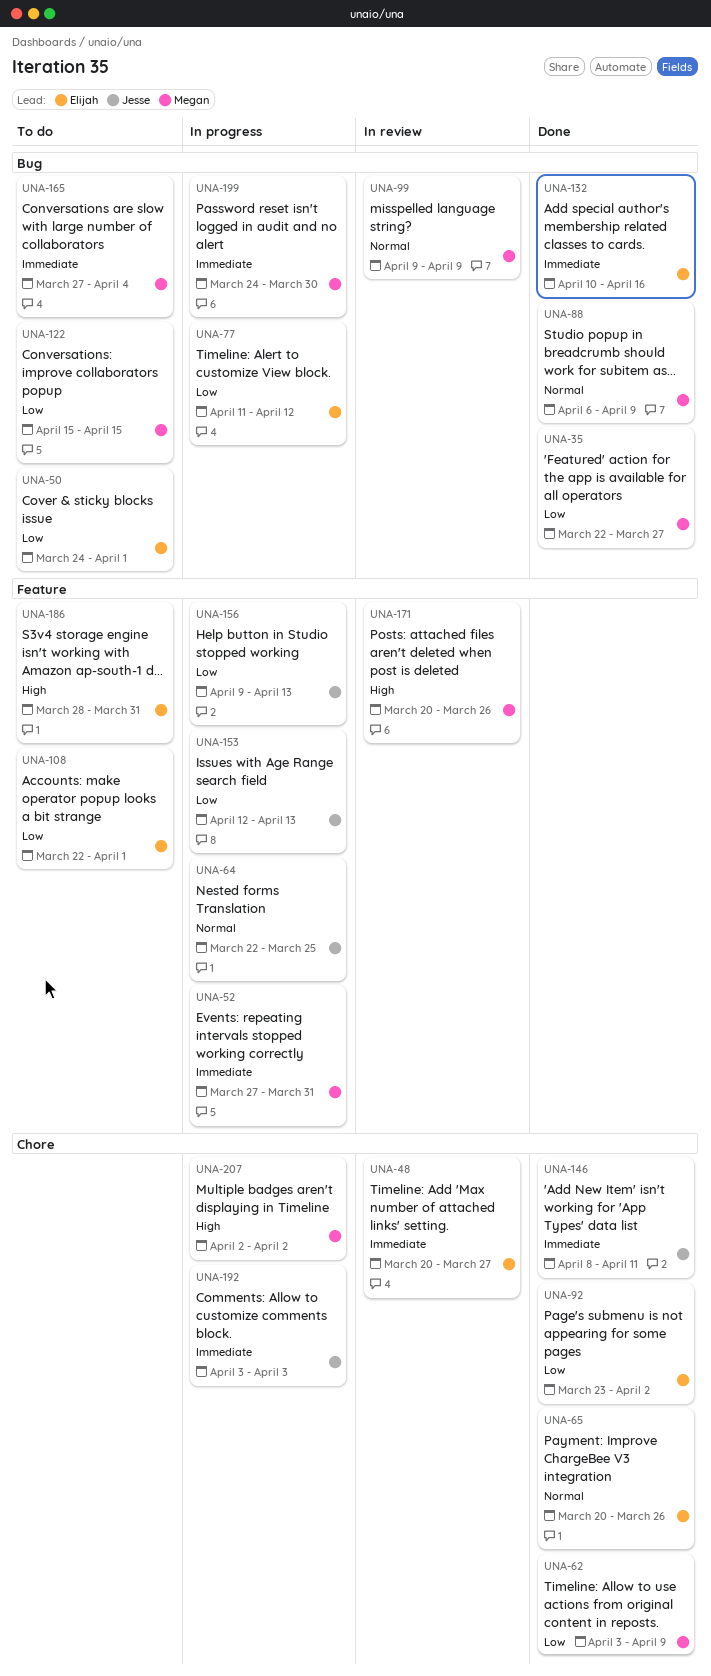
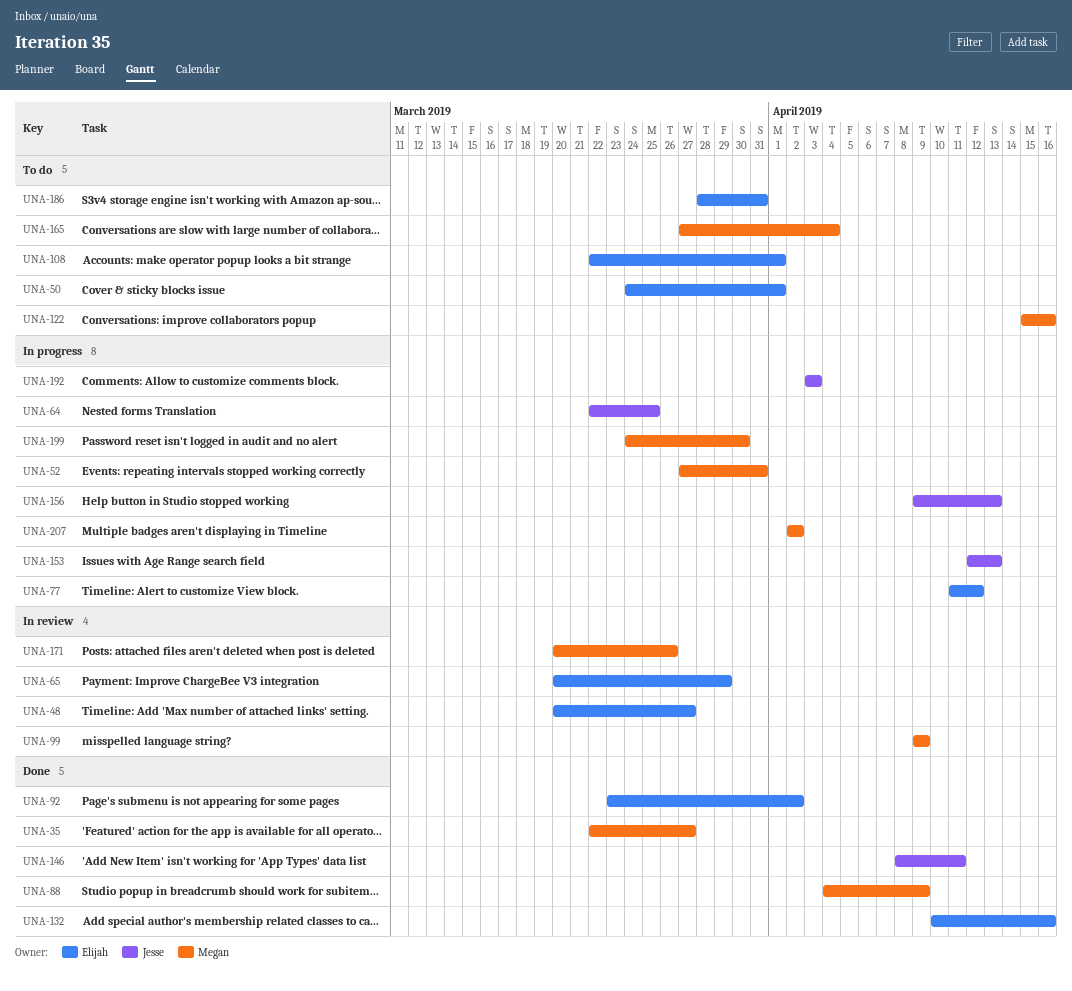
UNA-62: present -> none
UNA-65, status: Done -> In review
UNA-65, due: Mar 26 -> Mar 29
UNA-88, start: Apr 6 -> Apr 4
UNA-122, due: Apr 15 -> Apr 16

